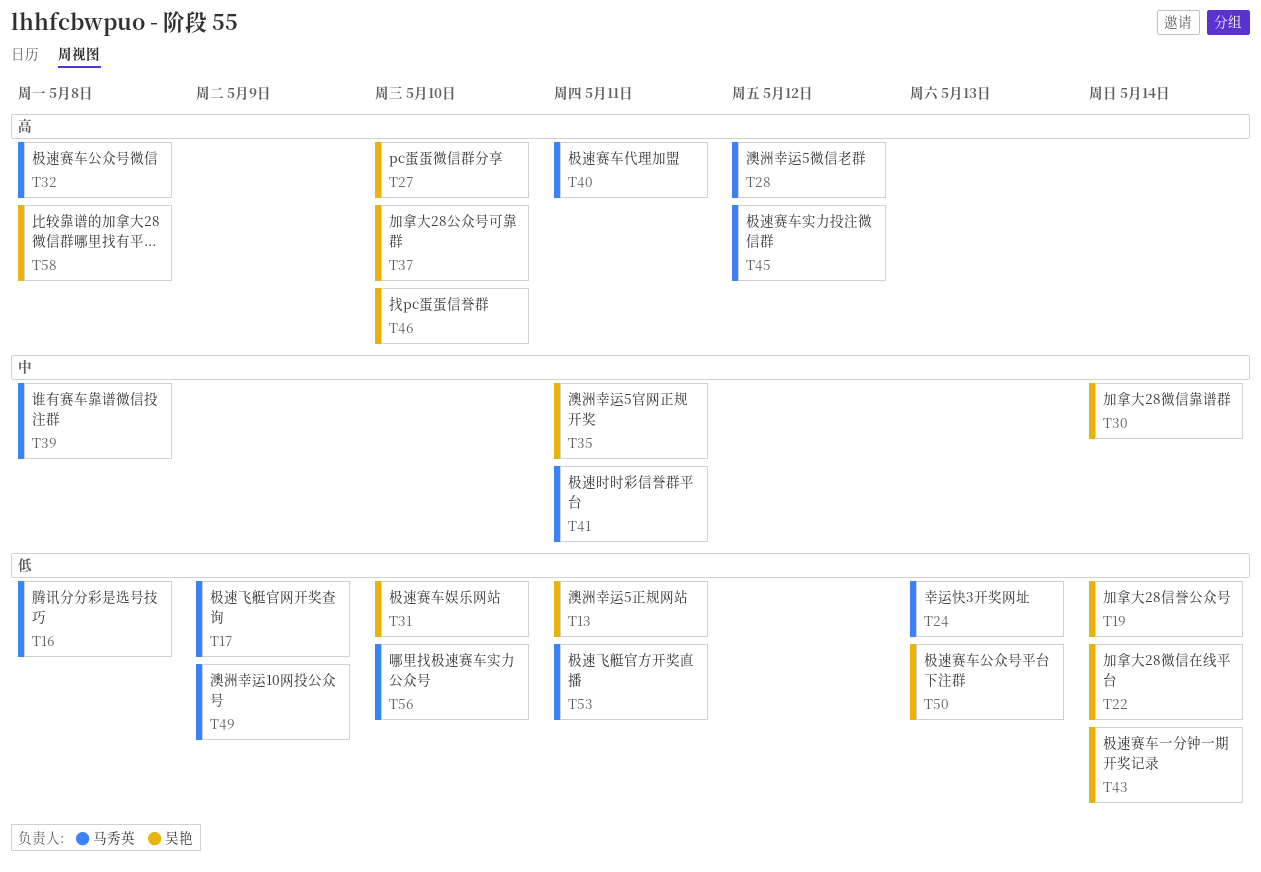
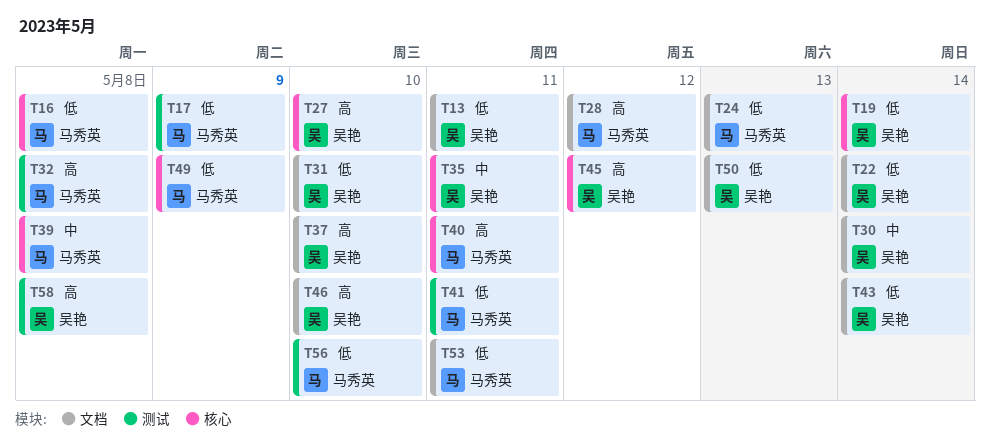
T41, priority: 中 -> 低
T45, owner: 马秀英 -> 吴艳

